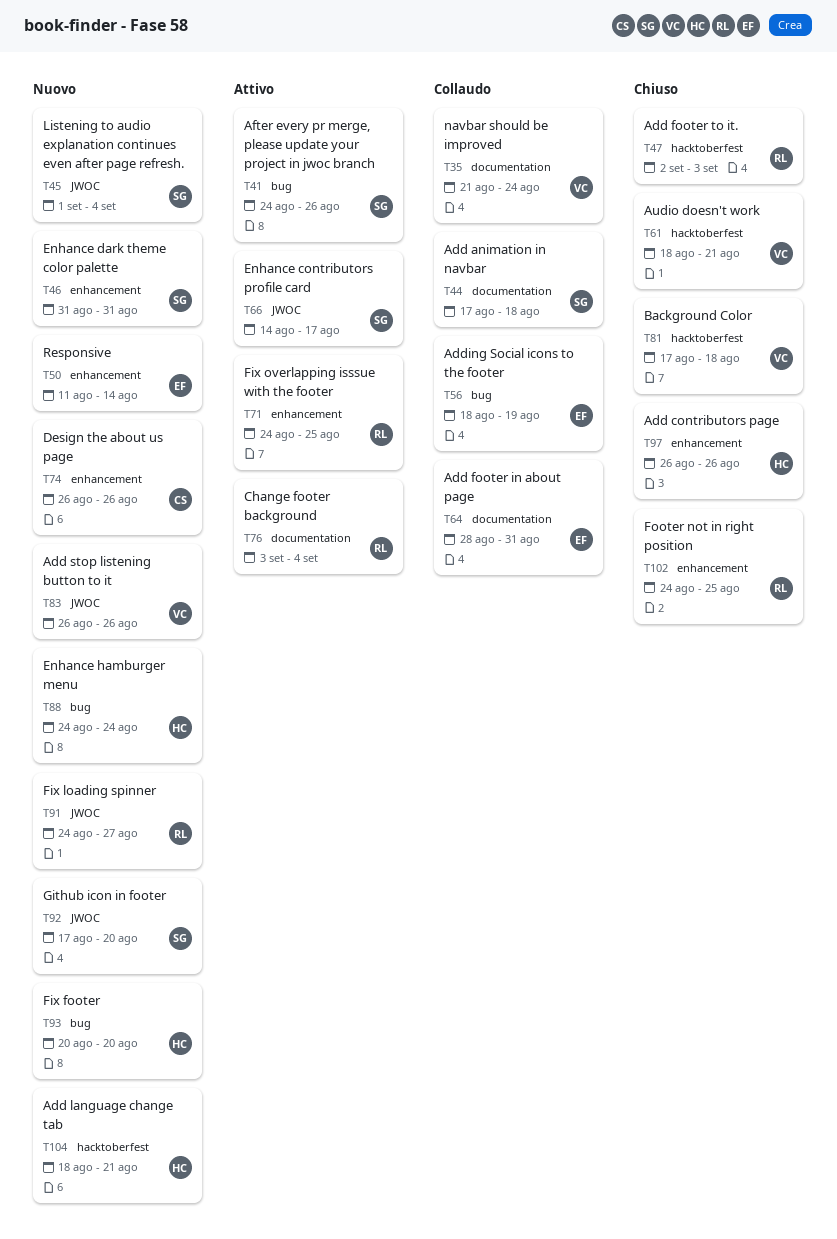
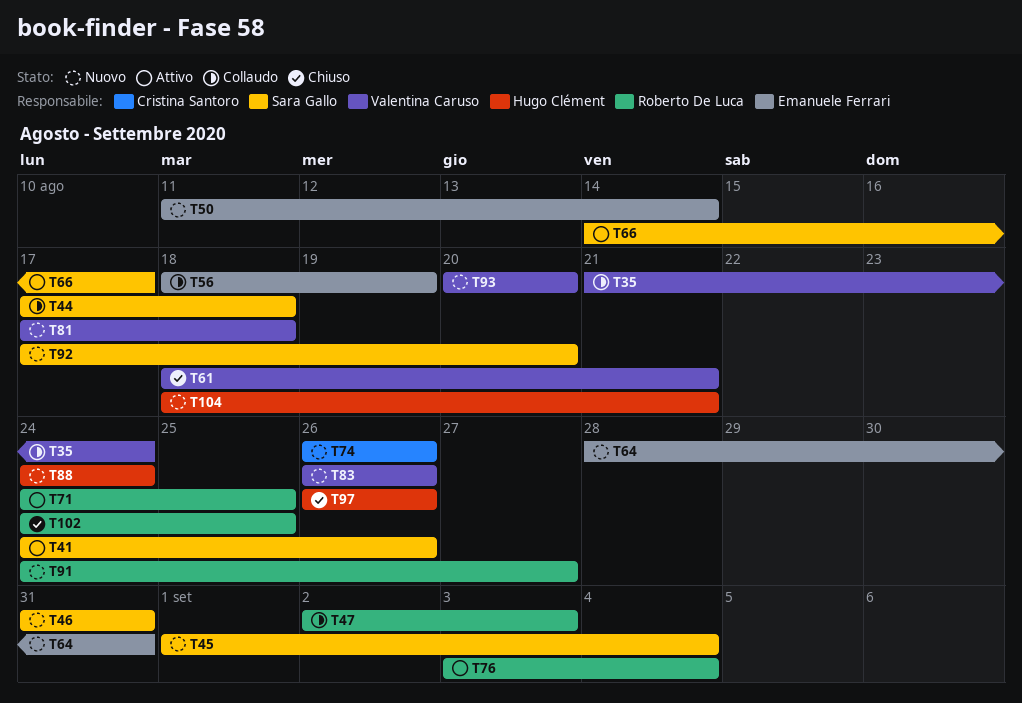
T47, status: Chiuso -> Collaudo
T64, status: Collaudo -> Nuovo
T81, status: Chiuso -> Nuovo
T93, owner: Hugo Clément -> Valentina Caruso

